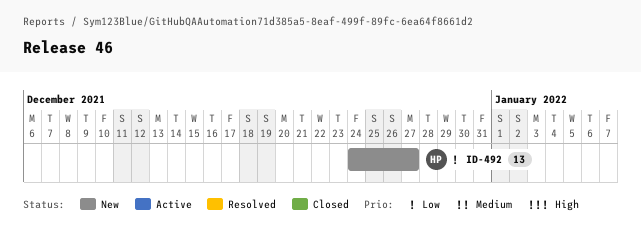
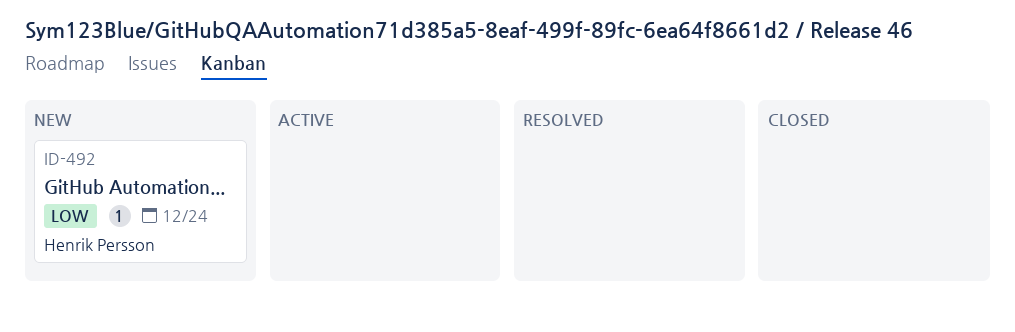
ID-492, estimate: 13 -> 1
ID-492, due: Dec 27 -> Dec 24

